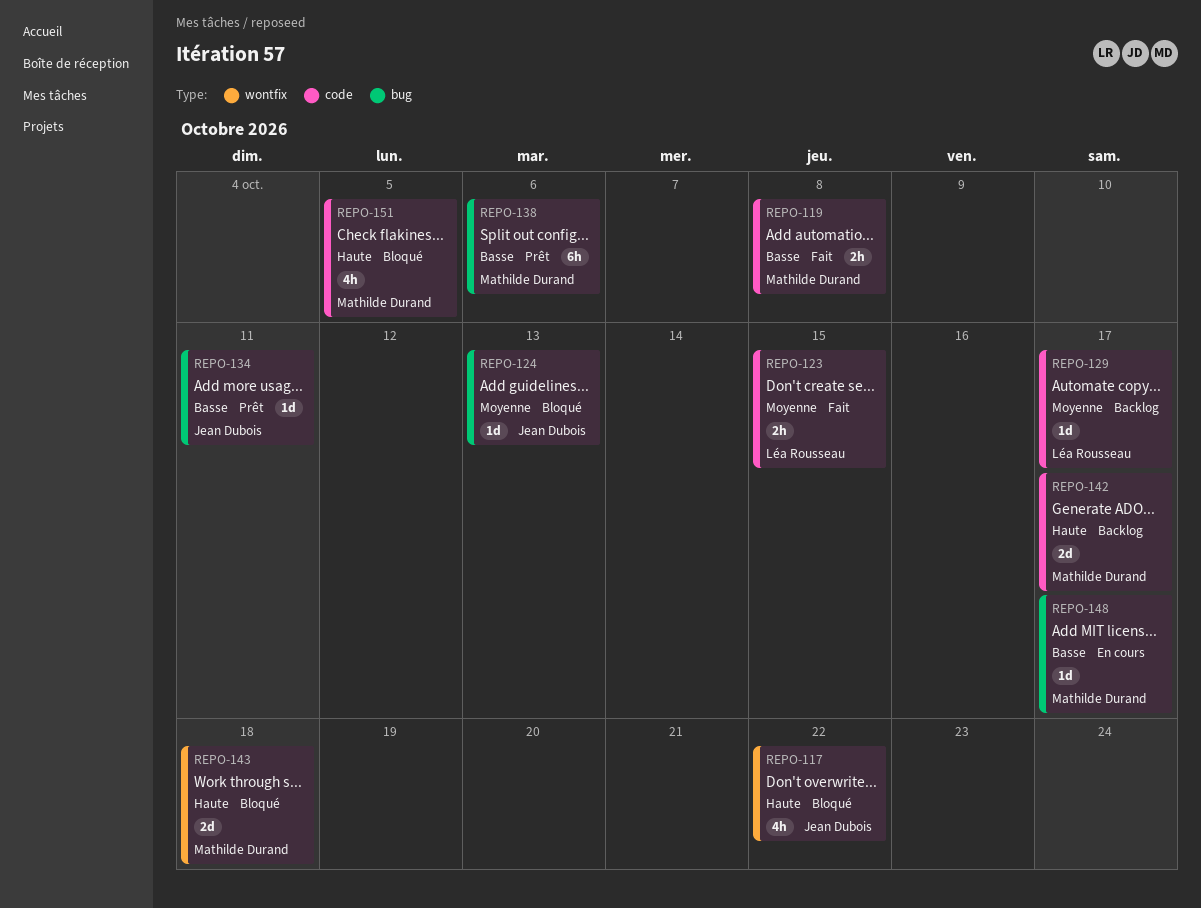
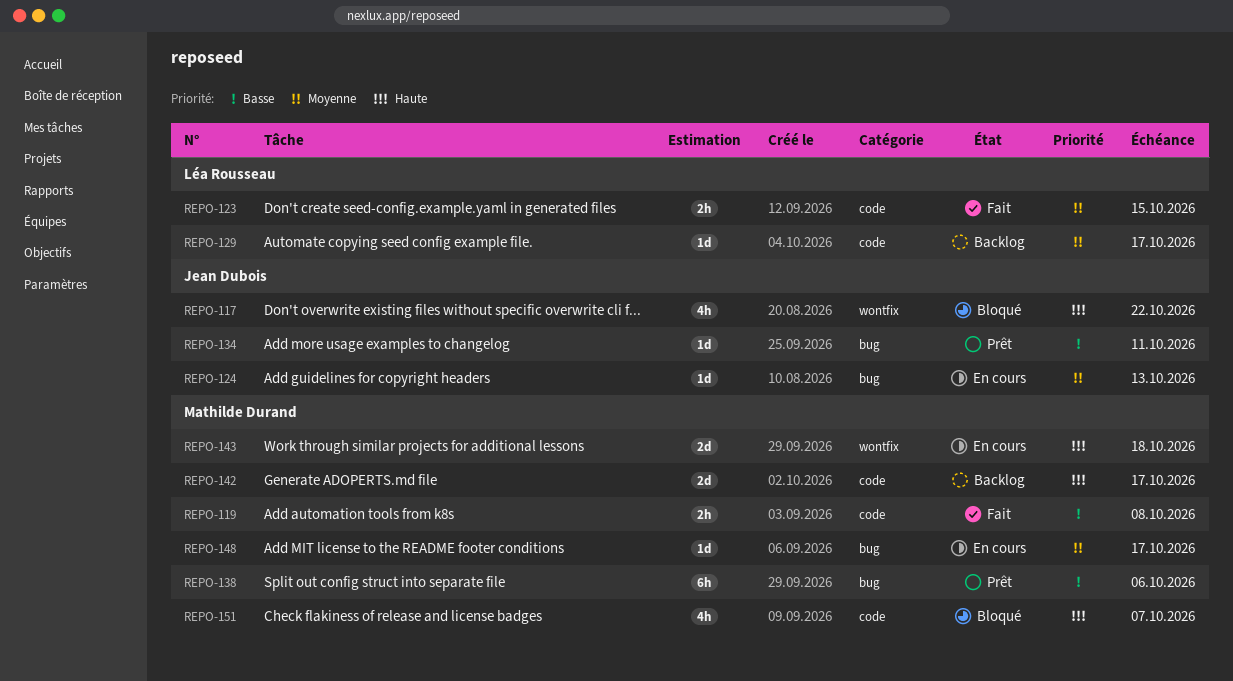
REPO-124, status: Bloqué -> En cours
REPO-143, status: Bloqué -> En cours
REPO-148, priority: Basse -> Moyenne
REPO-151, due: Oct 5 -> Oct 7

